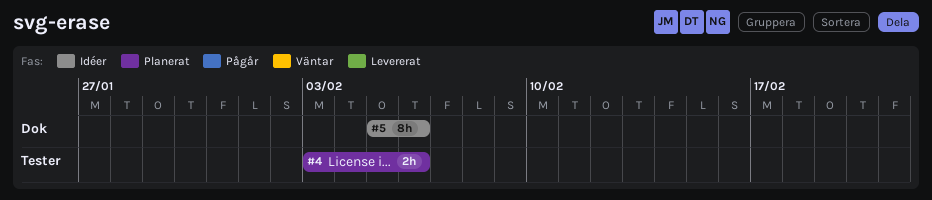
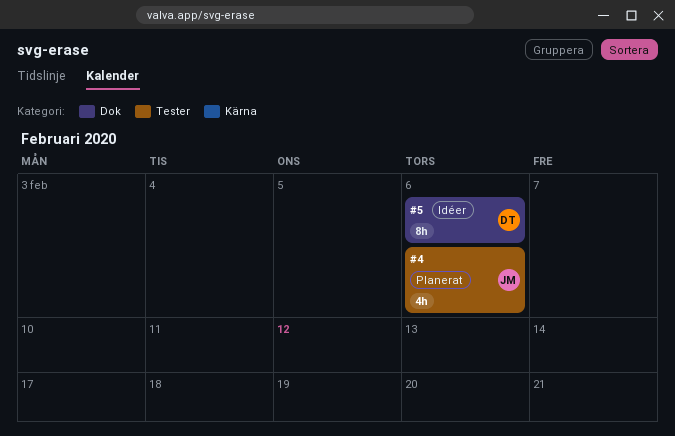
#4, estimate: 2h -> 4h

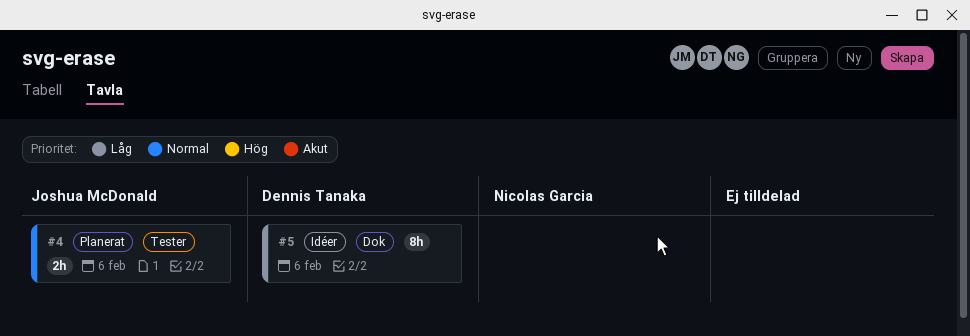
#4, estimate: 4h -> 2h

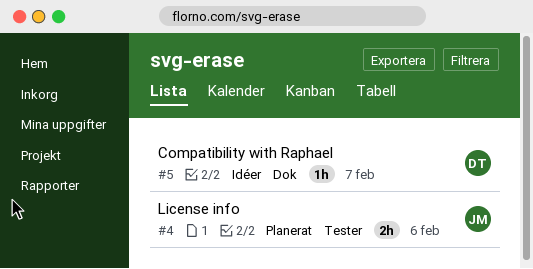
#5, estimate: 8h -> 1h
#5, due: Feb 6 -> Feb 7

